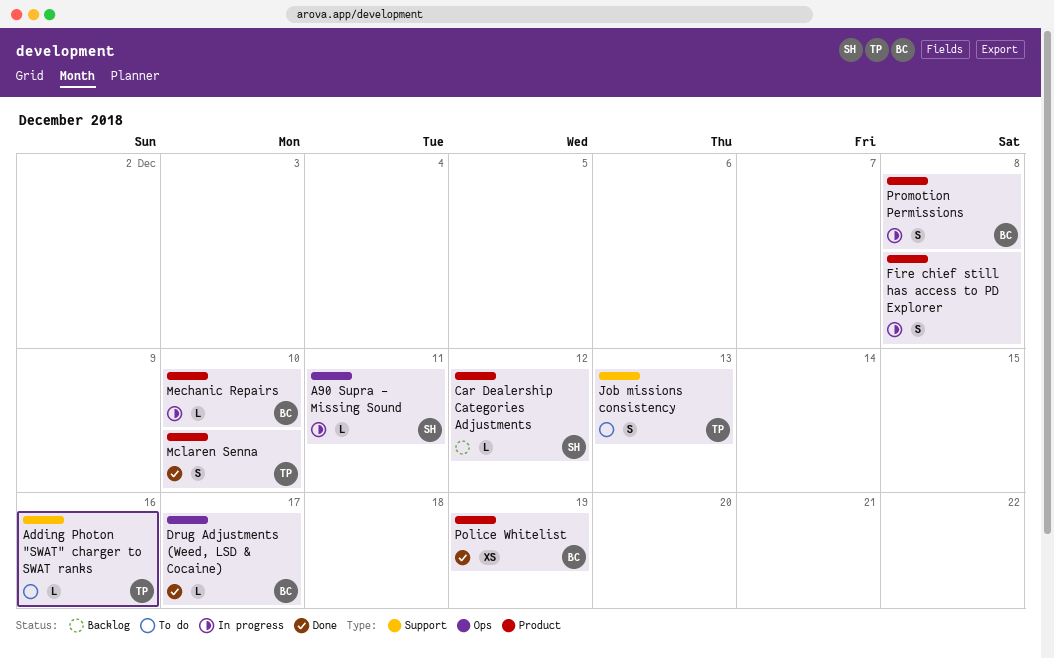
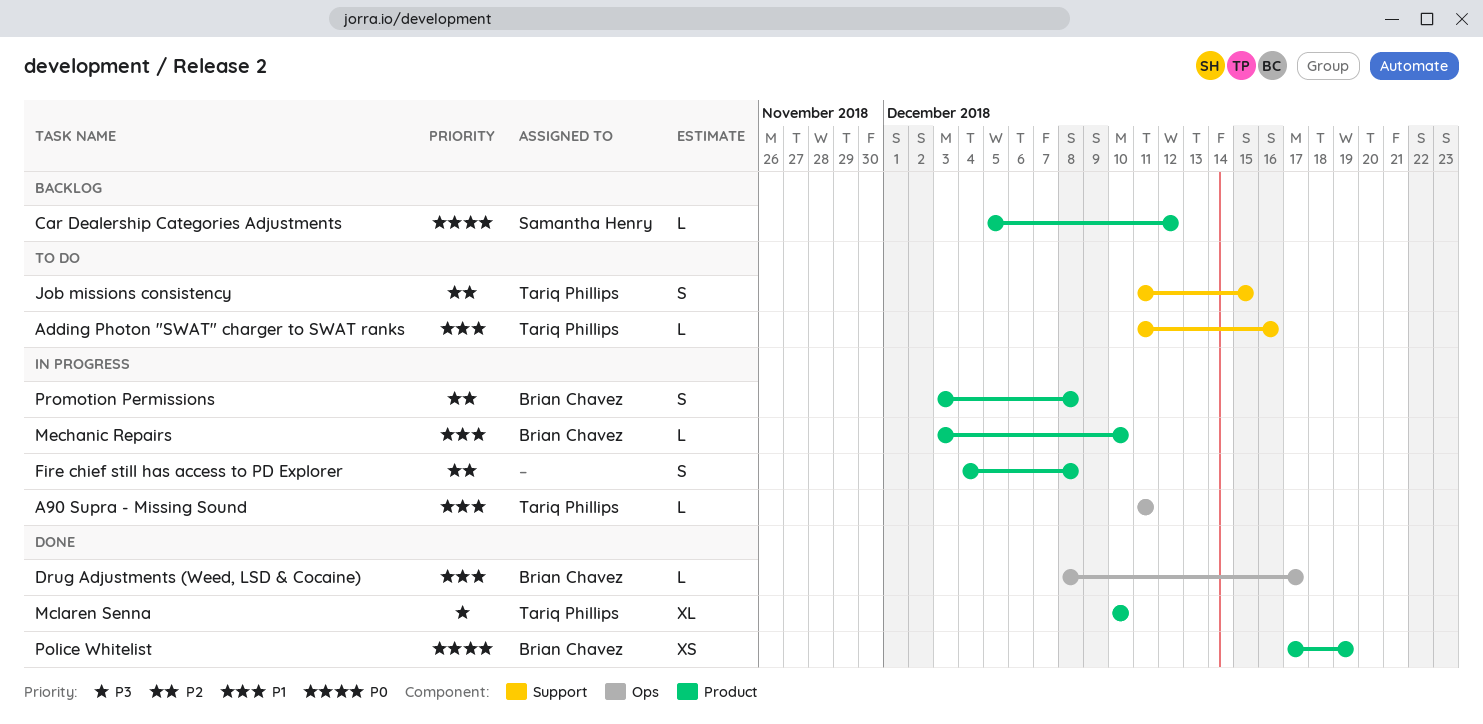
A90 Supra - Missing Sound, owner: Samantha Henry -> Tariq Phillips
Job missions consistency, due: Dec 13 -> Dec 15
Mclaren Senna, estimate: S -> XL

